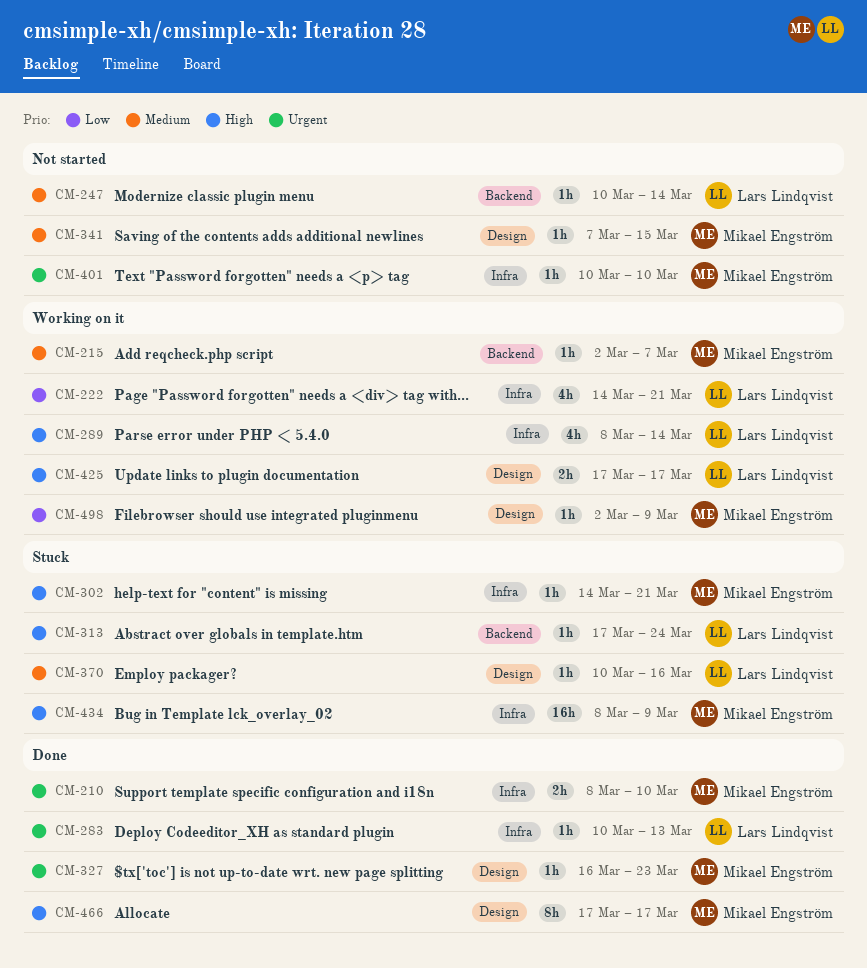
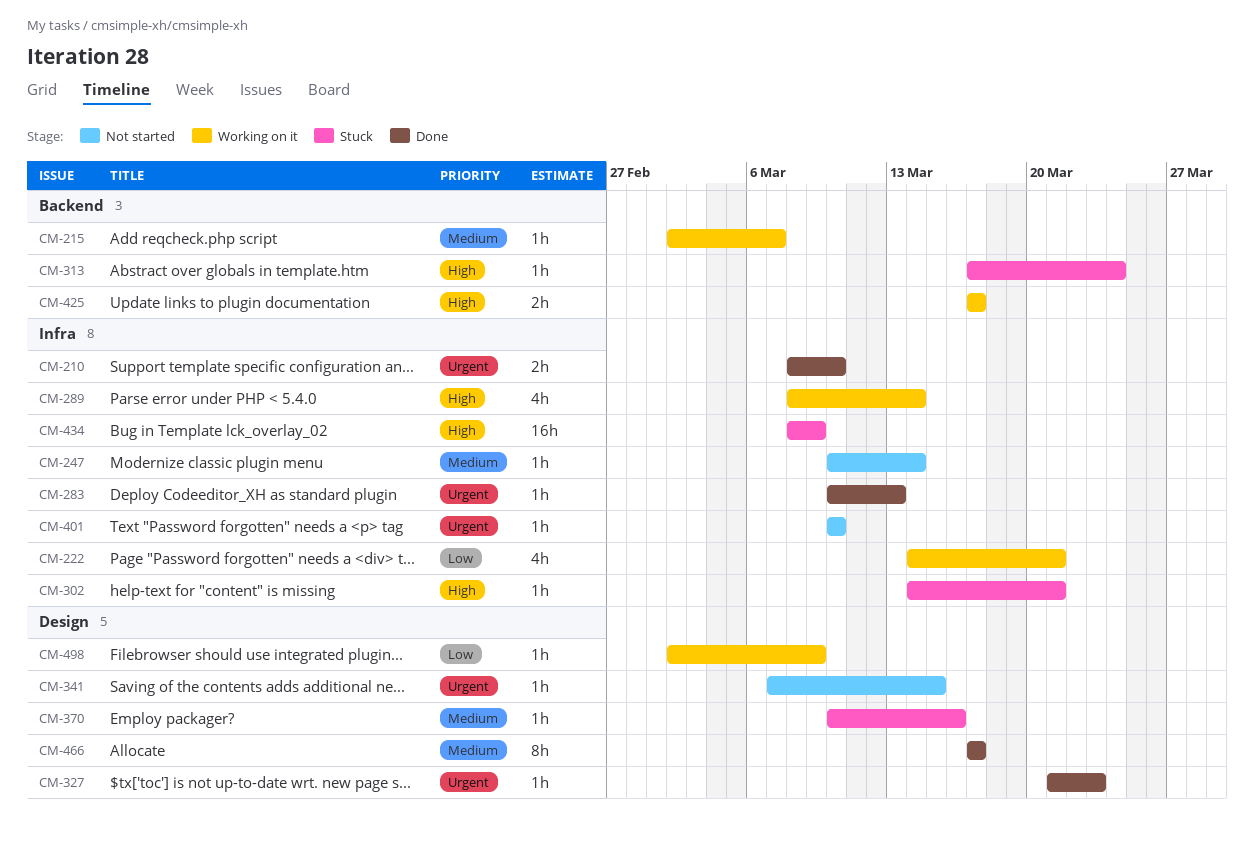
CM-247, label: Backend -> Infra
CM-327, start: Mar 16 -> Mar 21
CM-341, priority: Medium -> Urgent
CM-425, label: Design -> Backend
CM-466, priority: High -> Medium

